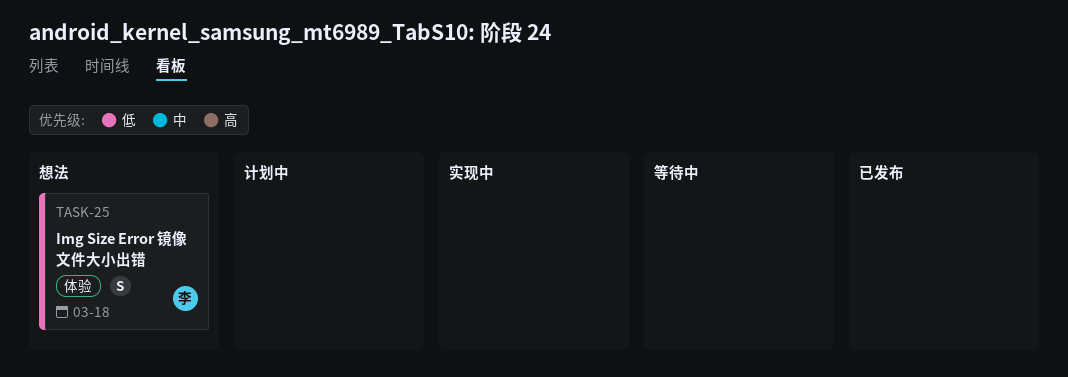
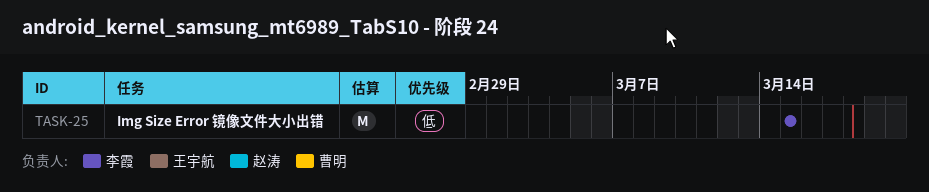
TASK-25, estimate: S -> M
TASK-25, due: Mar 18 -> Mar 15

